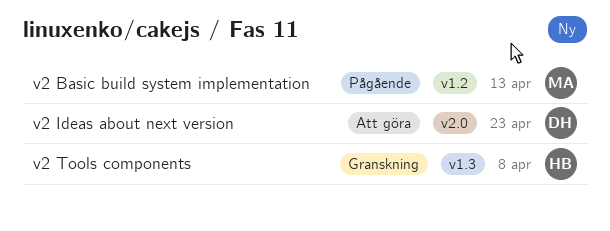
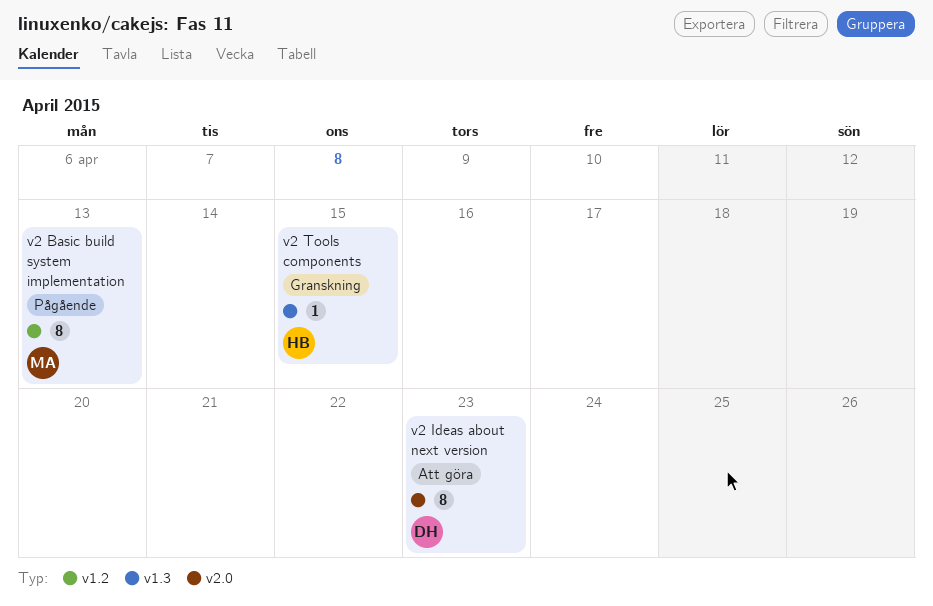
v2 Tools components, due: Apr 8 -> Apr 15

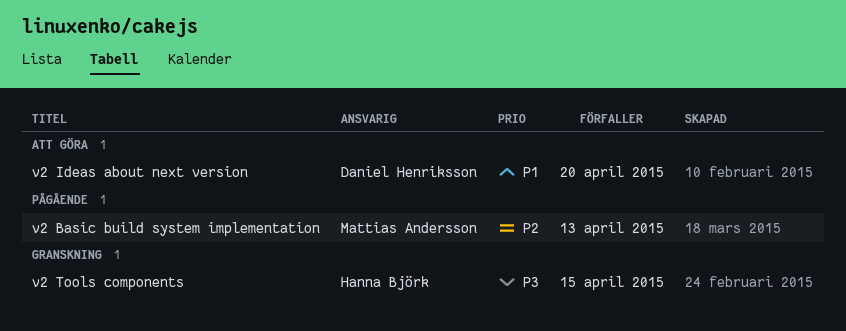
v2 Ideas about next version, due: Apr 23 -> Apr 20

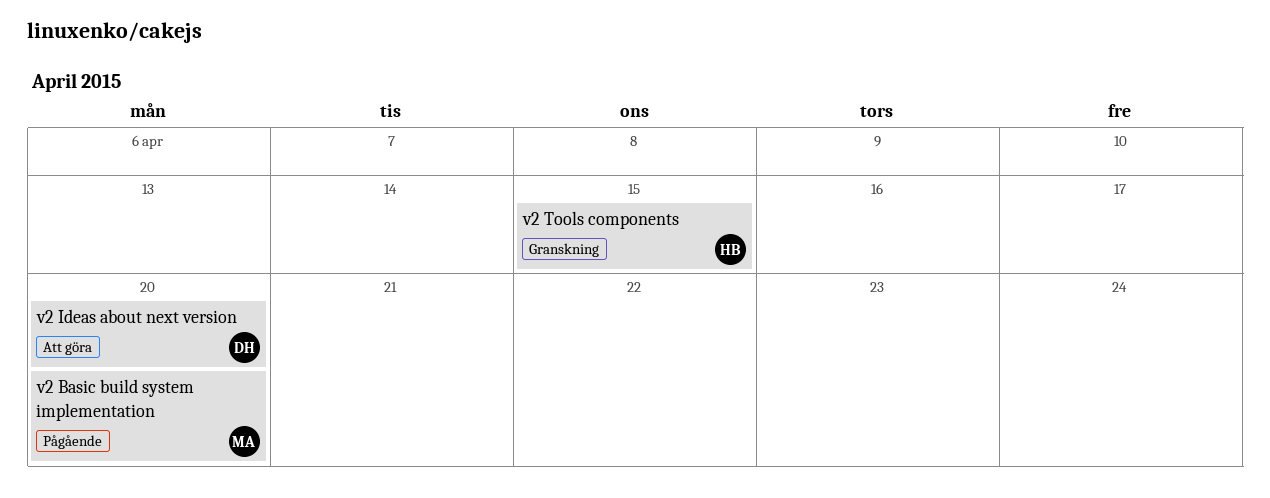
v2 Basic build system implementation, due: Apr 13 -> Apr 20

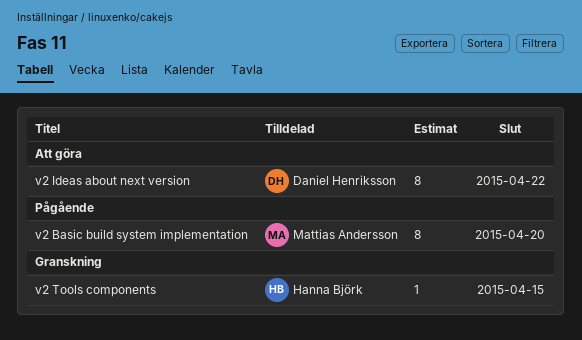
v2 Ideas about next version, due: Apr 20 -> Apr 22

